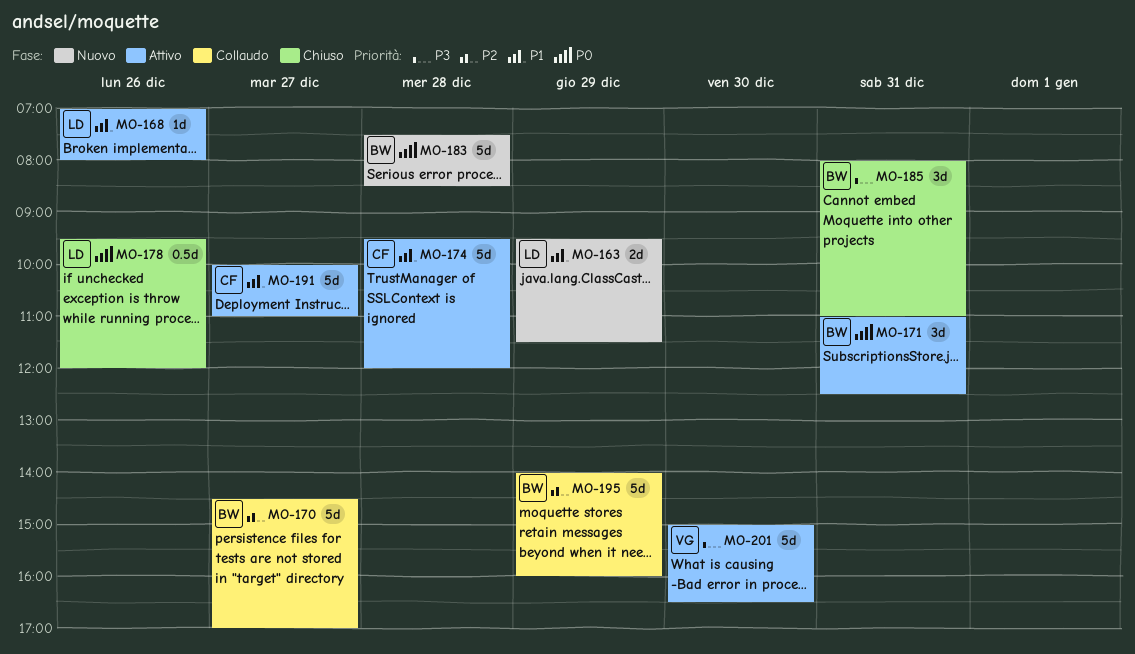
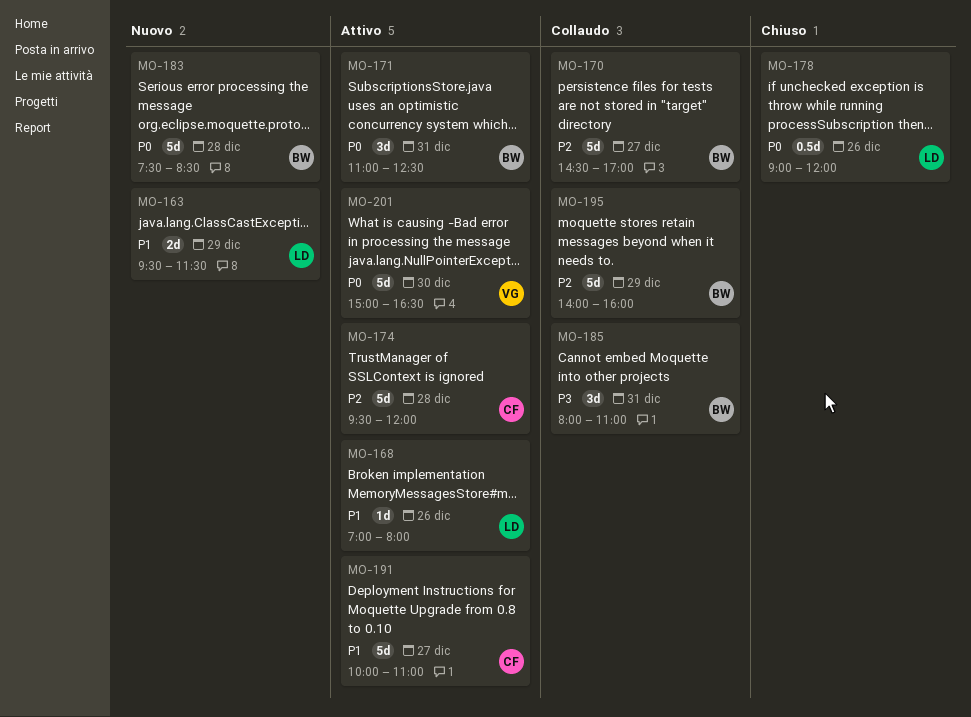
MO-174, priority: P1 -> P2
MO-178, begins: 09:30 -> 09:00
MO-185, status: Chiuso -> Collaudo
MO-201, priority: P3 -> P0

